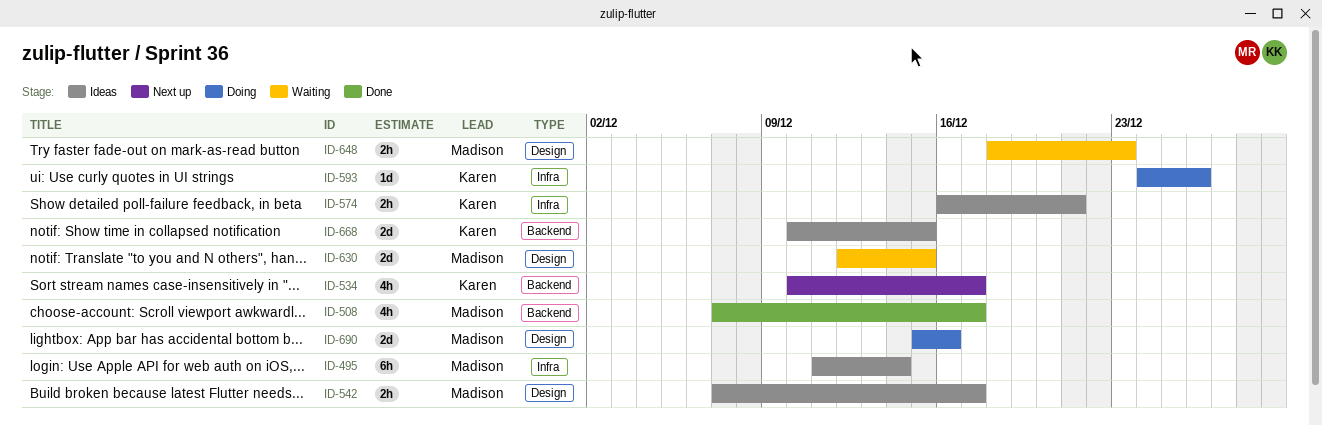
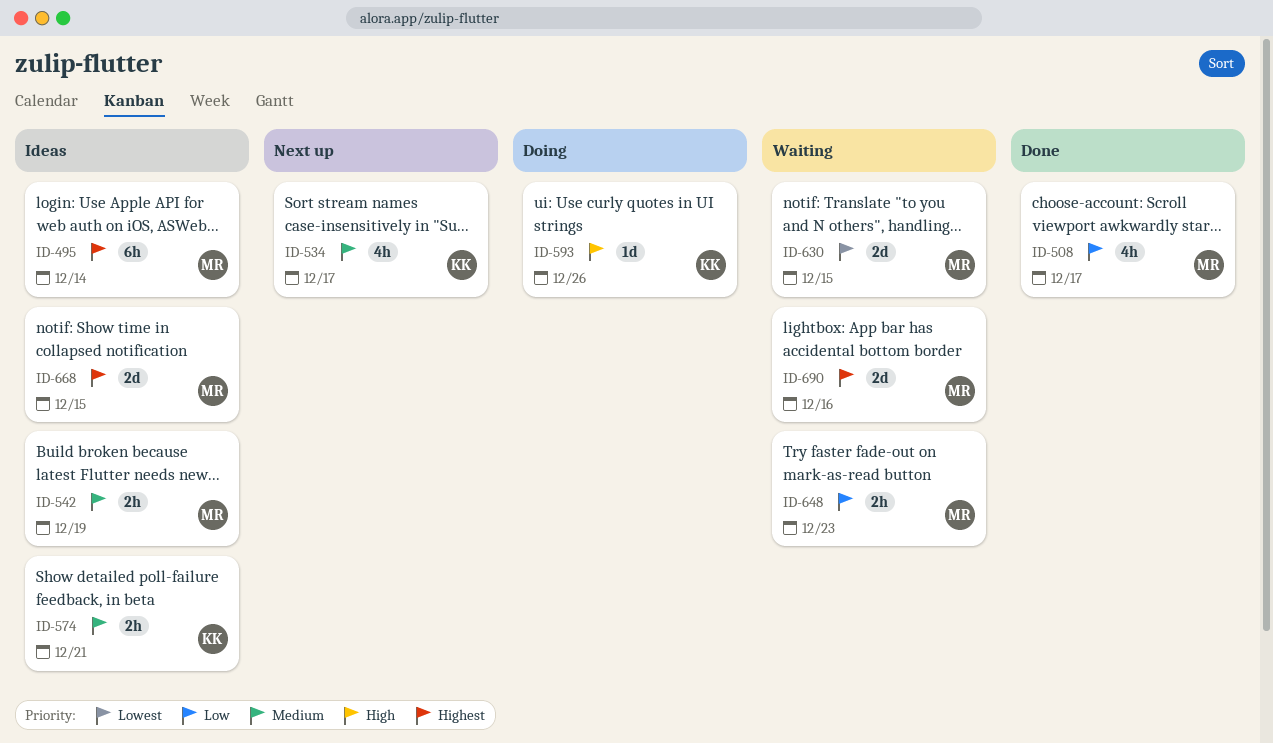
ID-542, due: Dec 17 -> Dec 19
ID-668, owner: Karen -> Madison
ID-690, status: Doing -> Waiting

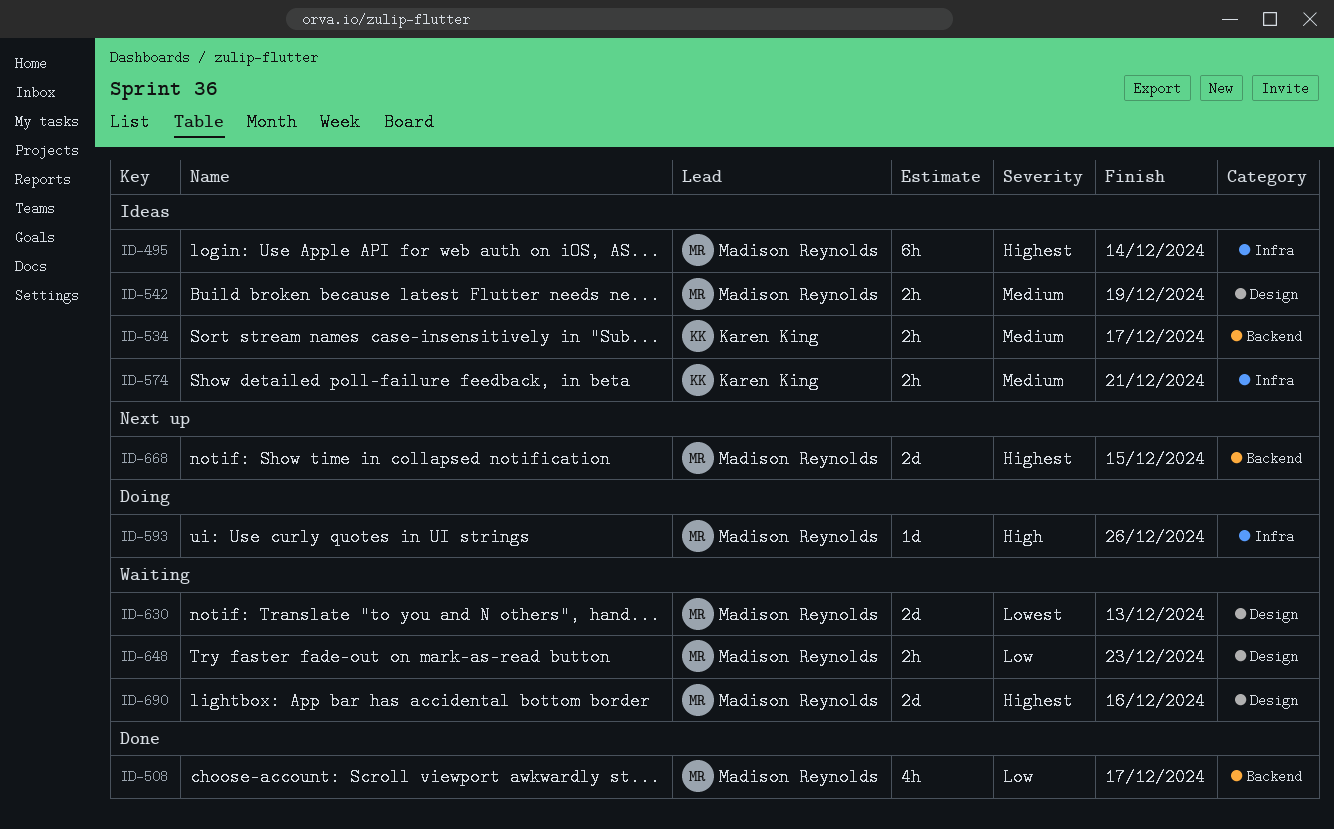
ID-534, status: Next up -> Ideas
ID-534, estimate: 4h -> 2h
ID-593, owner: Karen King -> Madison Reynolds
ID-630, due: Dec 15 -> Dec 13
ID-668, status: Ideas -> Next up

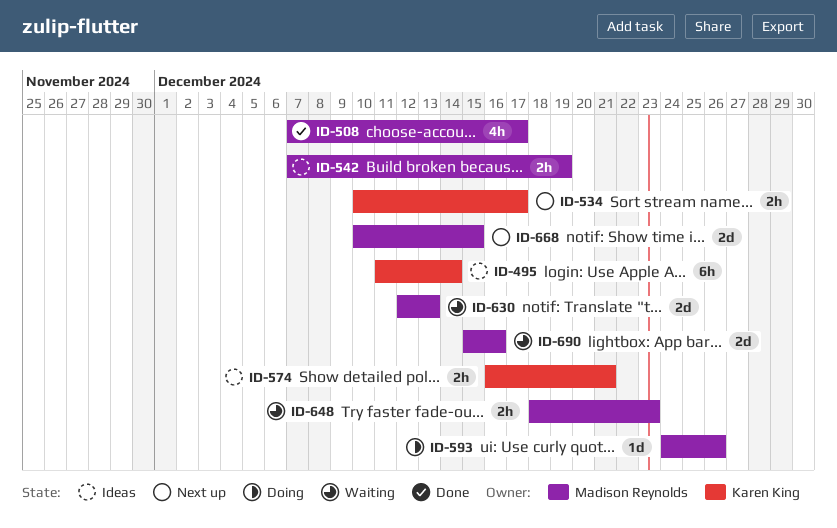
ID-495, owner: Madison Reynolds -> Karen King
ID-534, status: Ideas -> Next up

